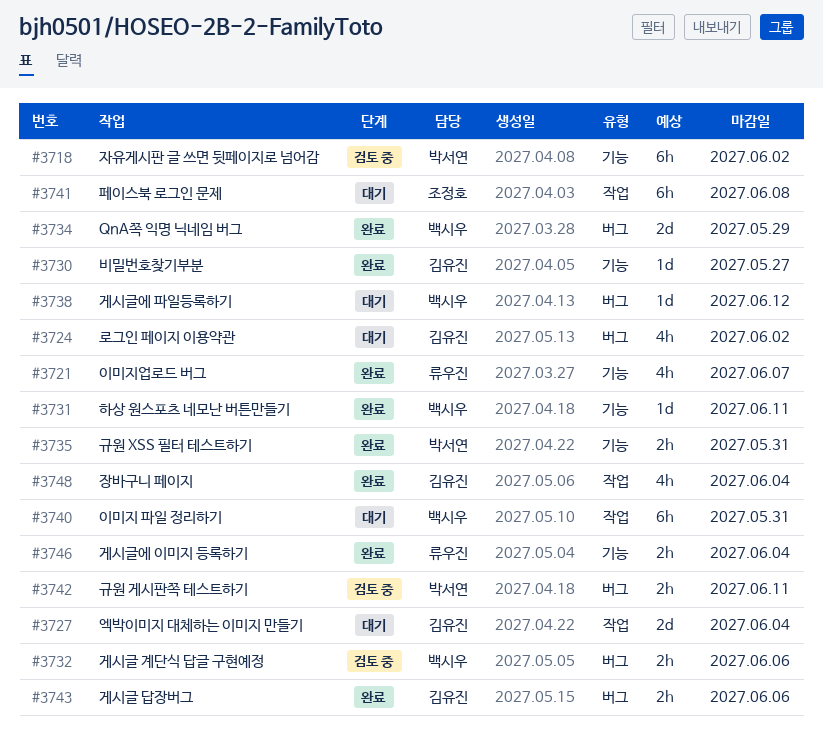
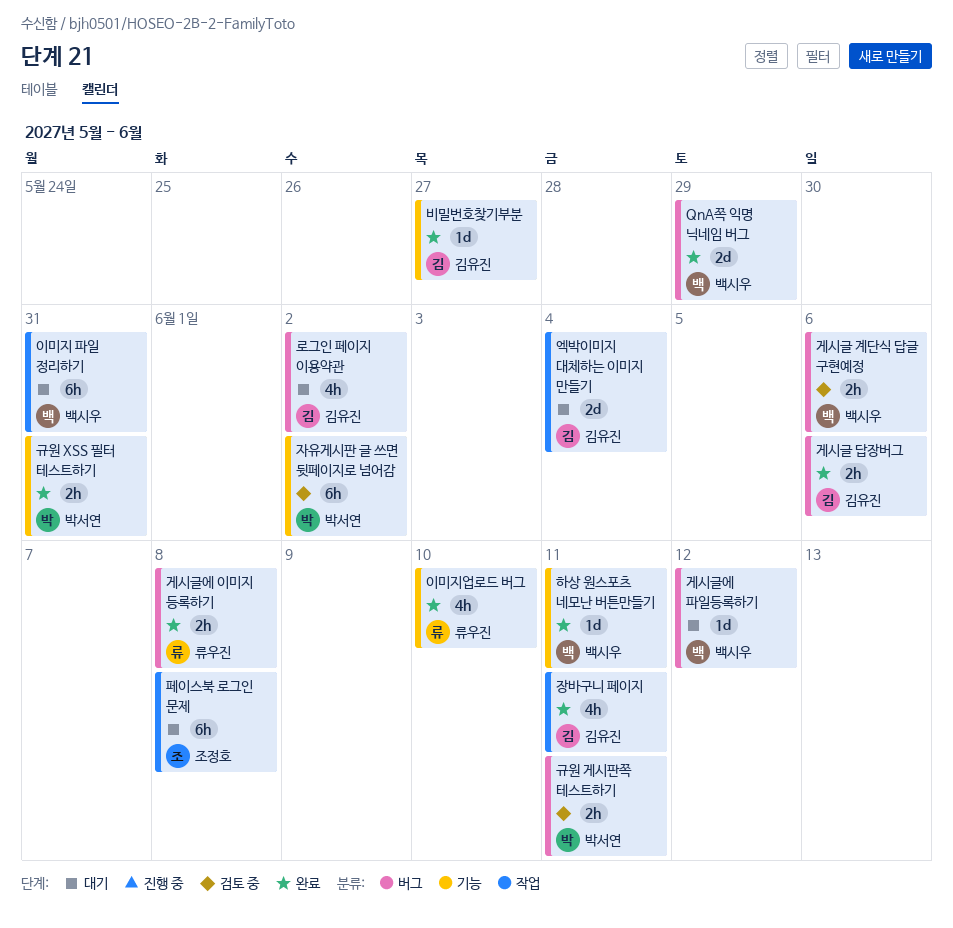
게시글에 이미지 등록하기, label: 기능 -> 버그
게시글에 이미지 등록하기, due: Jun 4 -> Jun 8
이미지업로드 버그, due: Jun 7 -> Jun 10
장바구니 페이지, due: Jun 4 -> Jun 11

